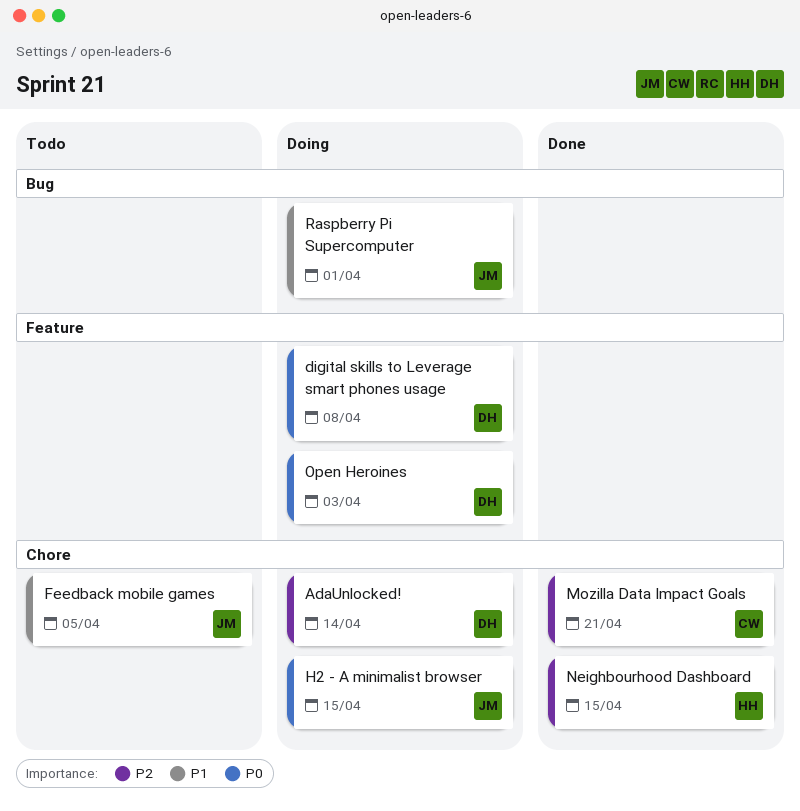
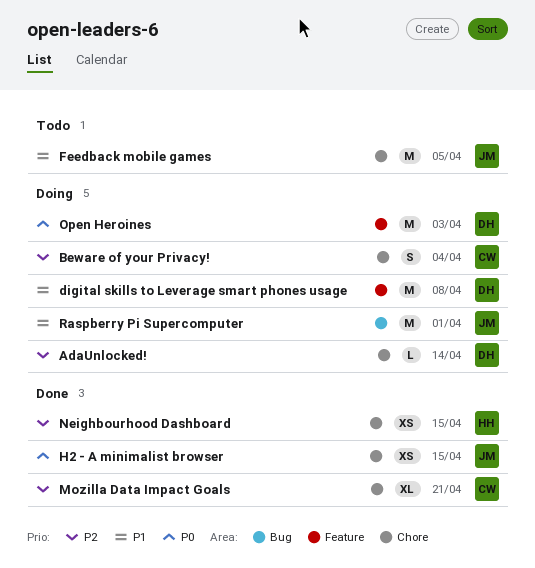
Beware of your Privacy!: none -> present
digital skills to Leverage smart phones usage, priority: P0 -> P1
H2 - A minimalist browser, status: Doing -> Done

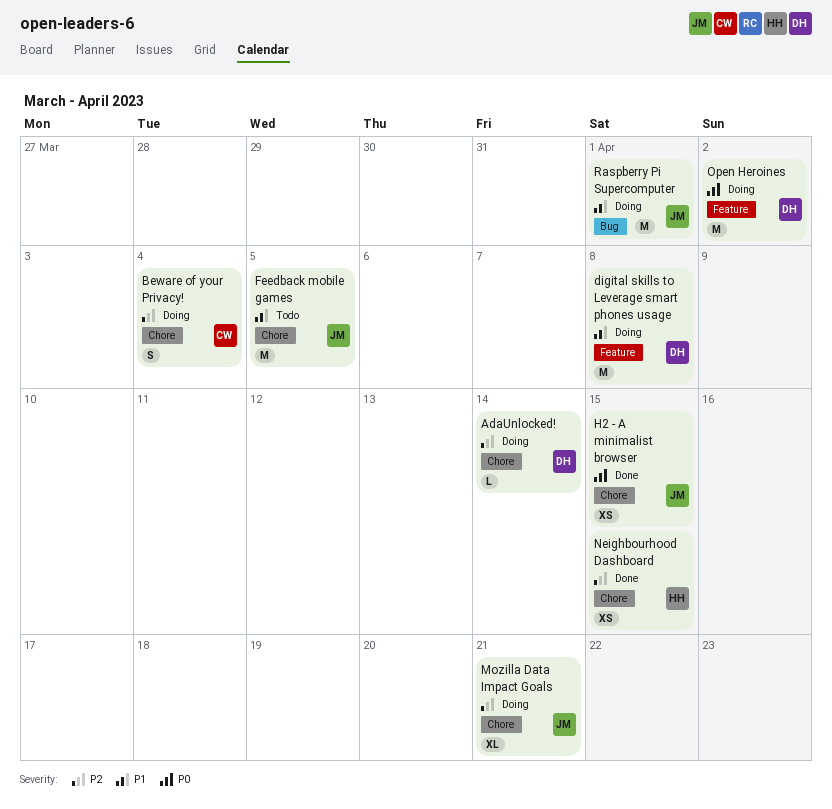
Mozilla Data Impact Goals, status: Done -> Doing
Mozilla Data Impact Goals, owner: CW -> JM
Open Heroines, due: Apr 3 -> Apr 2

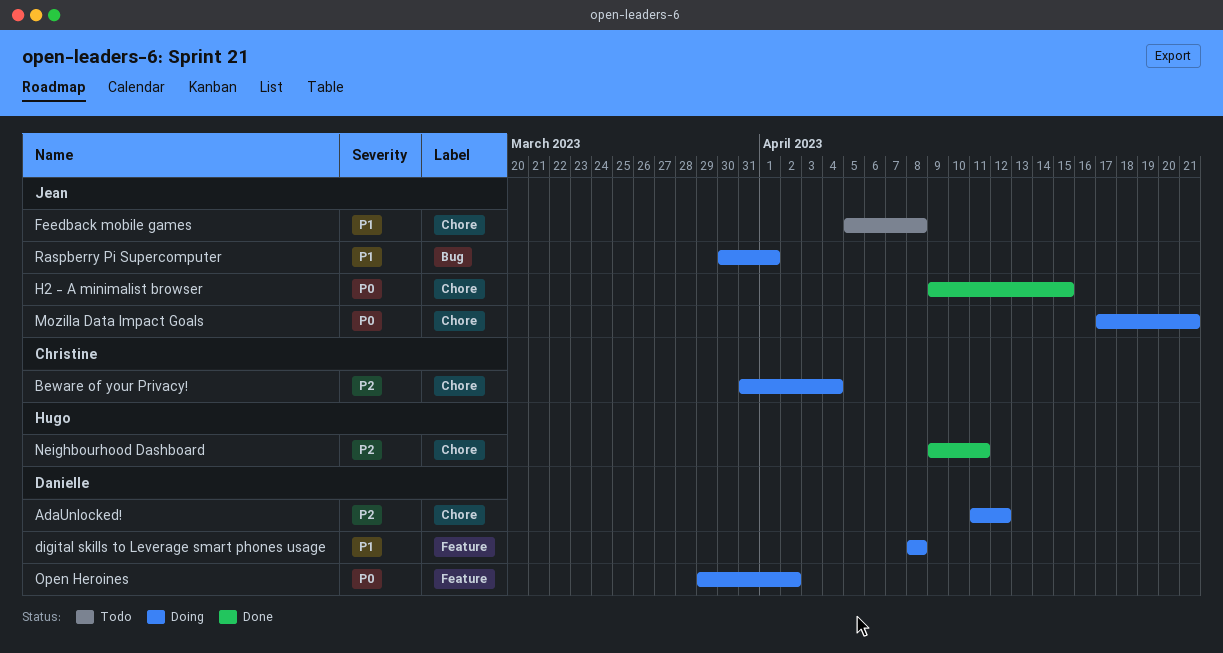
AdaUnlocked!, due: Apr 14 -> Apr 12
Feedback mobile games, due: Apr 5 -> Apr 8
Mozilla Data Impact Goals, priority: P2 -> P0
Neighbourhood Dashboard, due: Apr 15 -> Apr 11

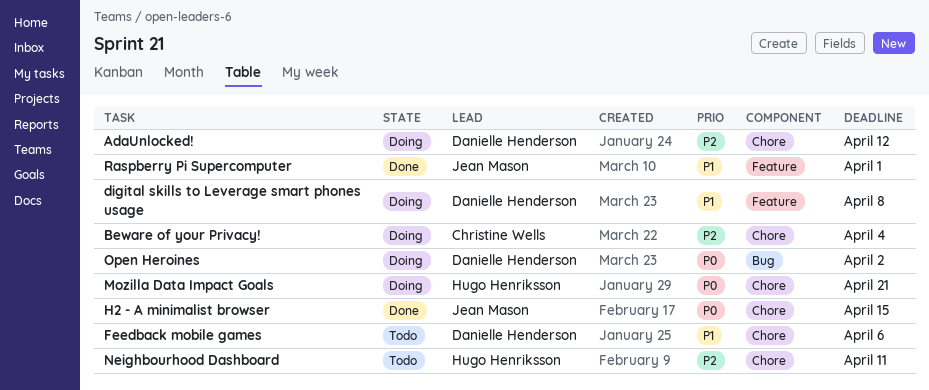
Feedback mobile games, owner: Jean Mason -> Danielle Henderson
Feedback mobile games, due: Apr 8 -> Apr 6
Mozilla Data Impact Goals, owner: Jean Mason -> Hugo Henriksson
Neighbourhood Dashboard, status: Done -> Todo
Open Heroines, label: Feature -> Bug
Raspberry Pi Supercomputer, status: Doing -> Done
Raspberry Pi Supercomputer, label: Bug -> Feature

